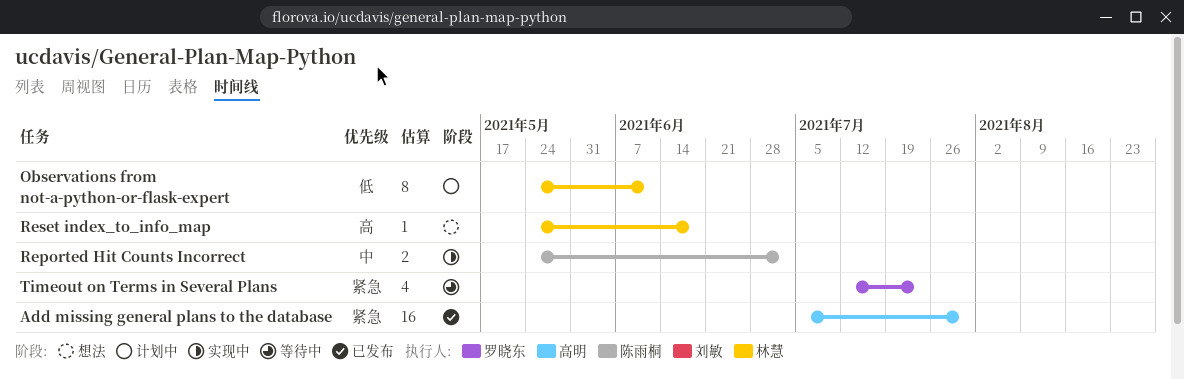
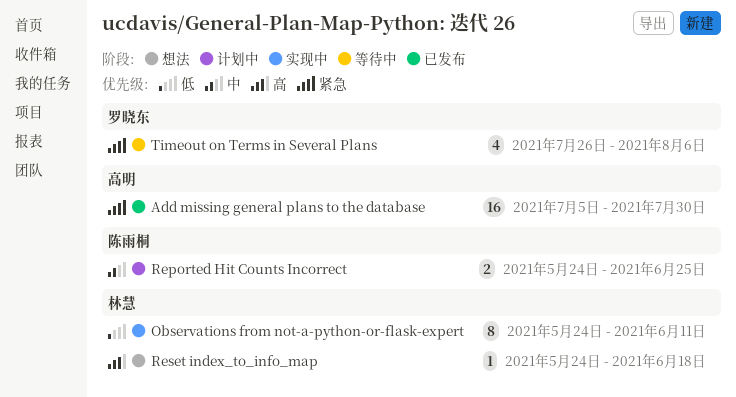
Observations from not-a-python-or-flask-expert, status: 计划中 -> 实现中
Reported Hit Counts Incorrect, status: 实现中 -> 计划中
Reported Hit Counts Incorrect, due: Jul 2 -> Jun 25
Timeout on Terms in Several Plans, start: Jul 12 -> Jul 26
Timeout on Terms in Several Plans, due: Jul 23 -> Aug 6

